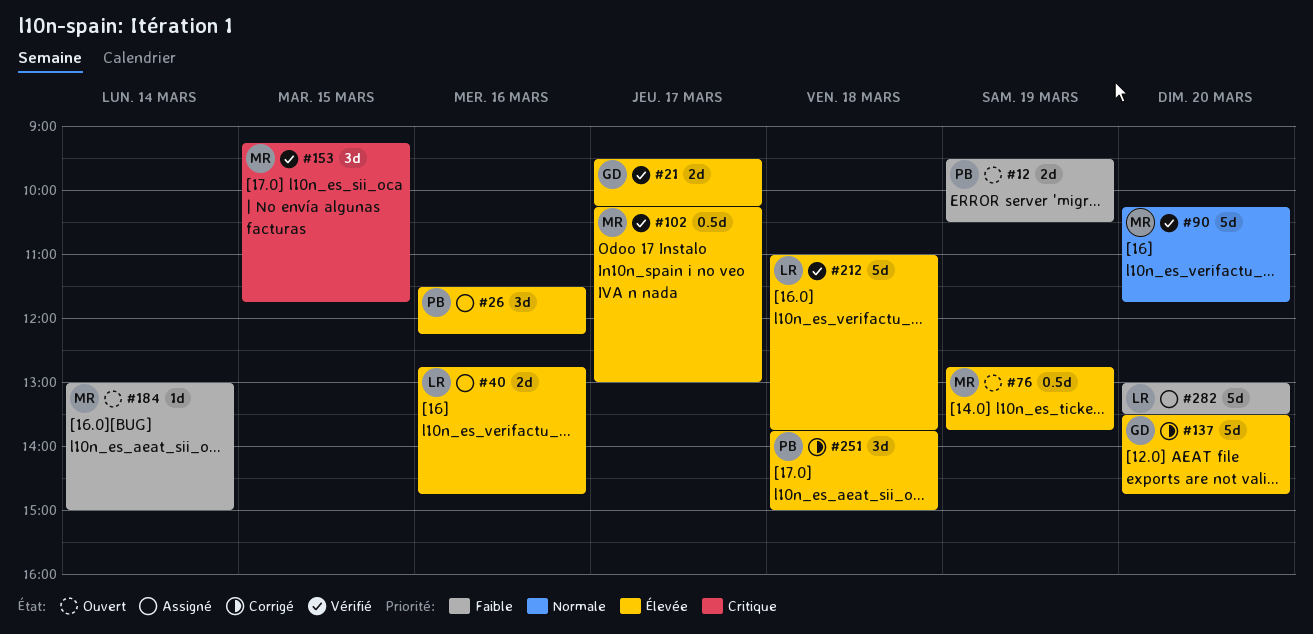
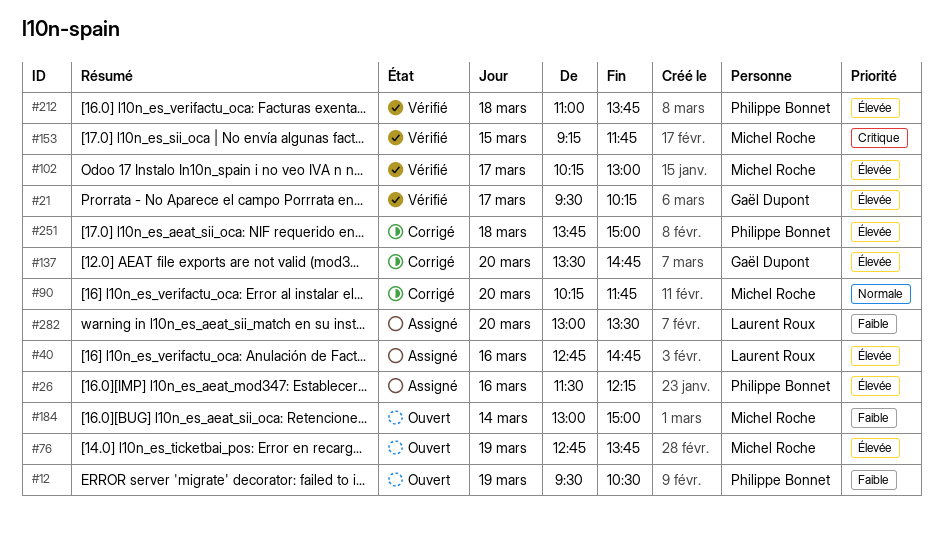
#90, status: Vérifié -> Corrigé
#212, owner: Laurent Roux -> Philippe Bonnet

